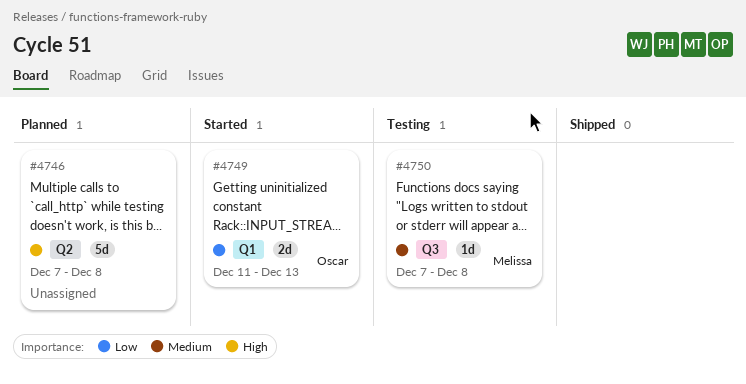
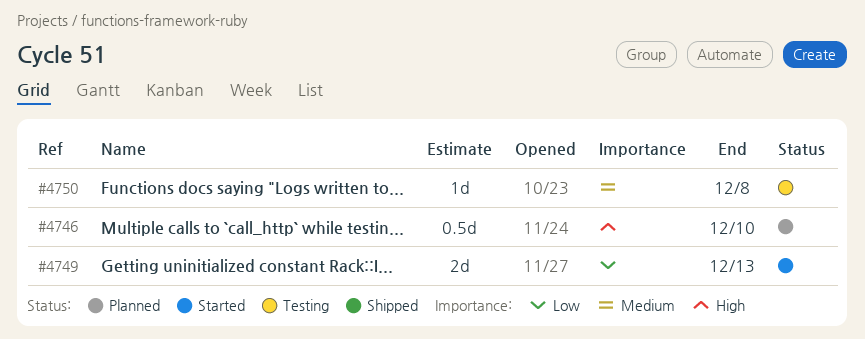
#4746, estimate: 5d -> 0.5d
#4746, due: Dec 8 -> Dec 10

